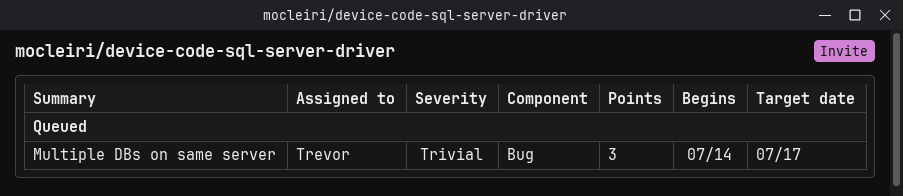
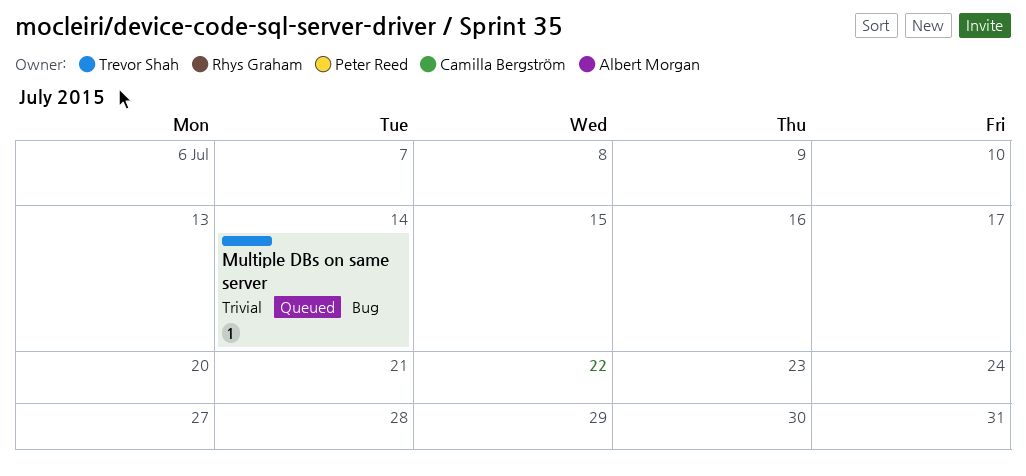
Multiple DBs on same server, estimate: 3 -> 1
Multiple DBs on same server, due: Jul 17 -> Jul 14

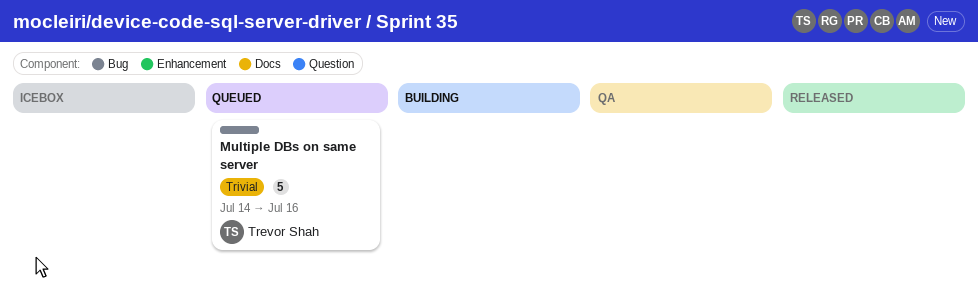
Multiple DBs on same server, estimate: 1 -> 5
Multiple DBs on same server, due: Jul 14 -> Jul 16

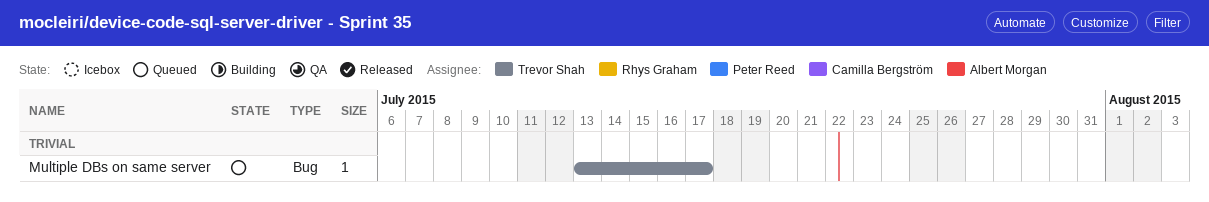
Multiple DBs on same server, estimate: 5 -> 1
Multiple DBs on same server, start: Jul 14 -> Jul 13
Multiple DBs on same server, due: Jul 16 -> Jul 17

